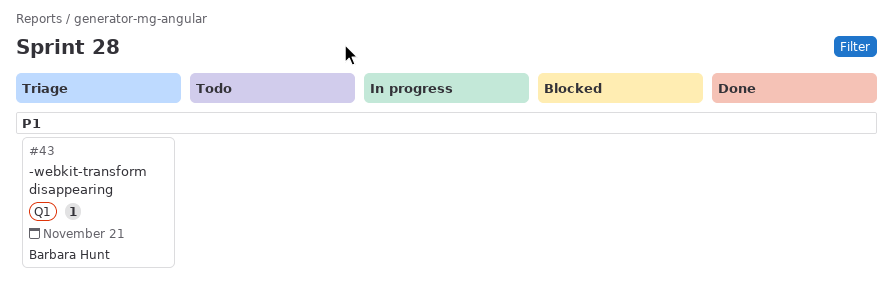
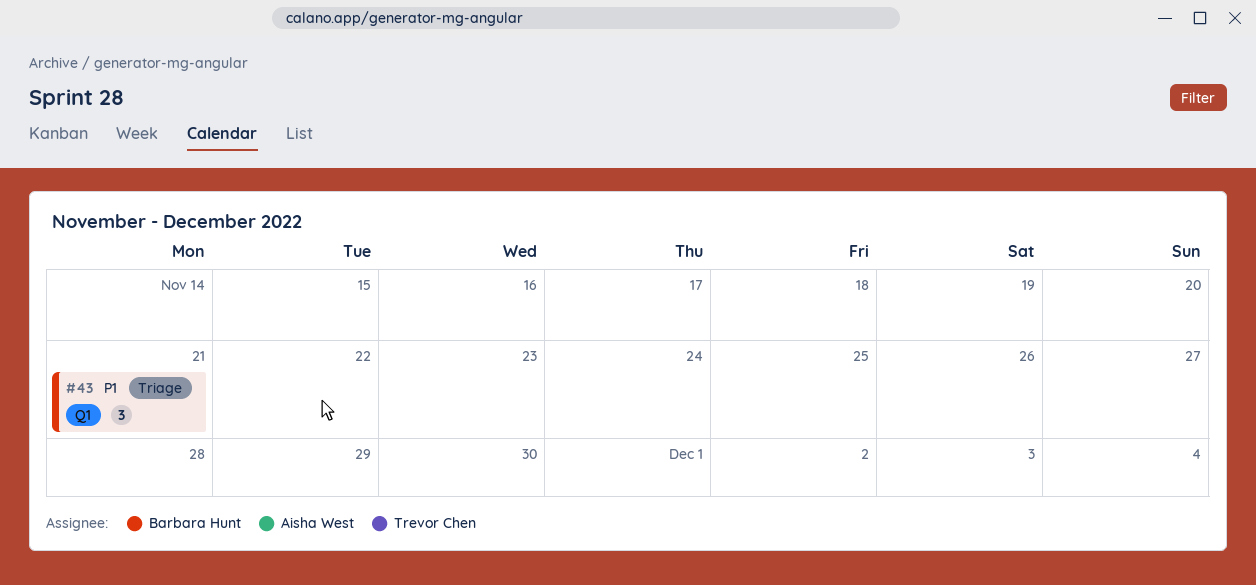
#43, estimate: 1 -> 3

